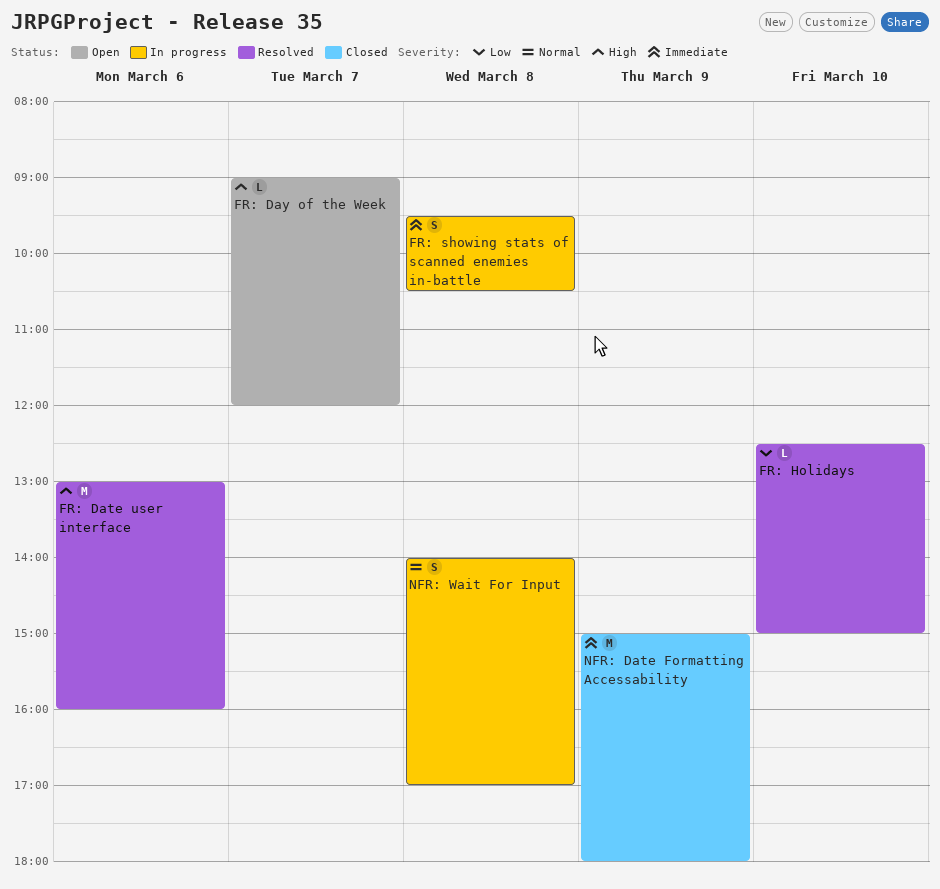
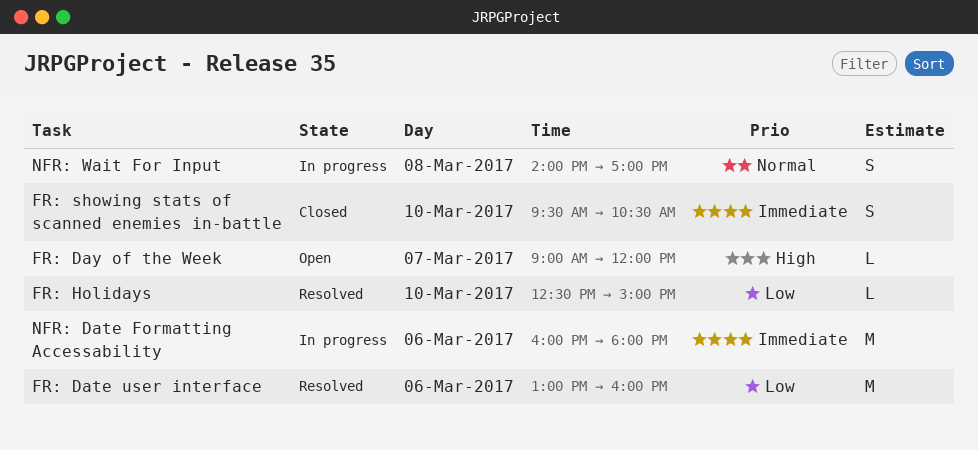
FR: Date user interface, priority: High -> Low
FR: showing stats of scanned enemies in-battle, status: In progress -> Closed
FR: showing stats of scanned enemies in-battle, day: Mar 8 -> Mar 10
NFR: Date Formatting Accessability, status: Closed -> In progress
NFR: Date Formatting Accessability, day: Mar 9 -> Mar 6
NFR: Date Formatting Accessability, begins: 15:00 -> 16:00

